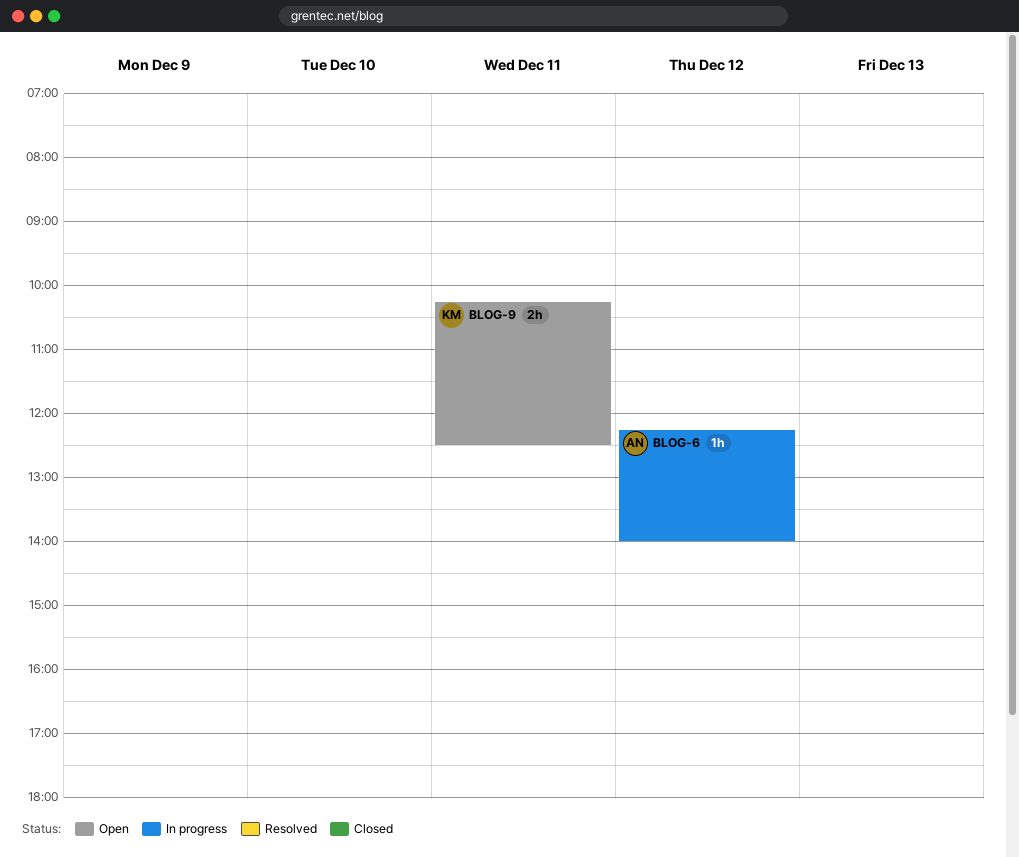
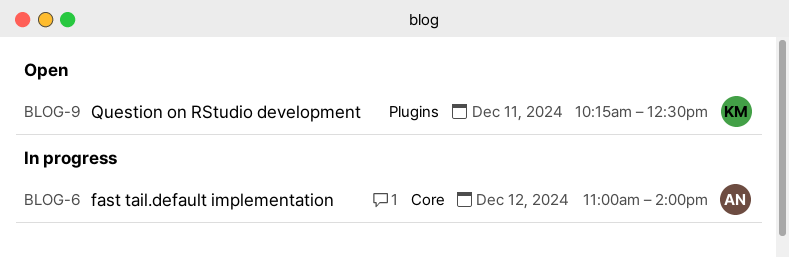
BLOG-6, begins: 12:15 -> 11:00

